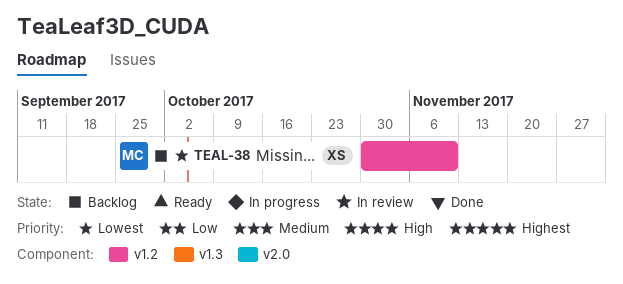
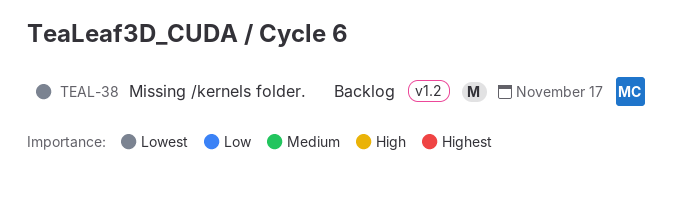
TEAL-38, estimate: XS -> M
TEAL-38, due: Nov 10 -> Nov 17

